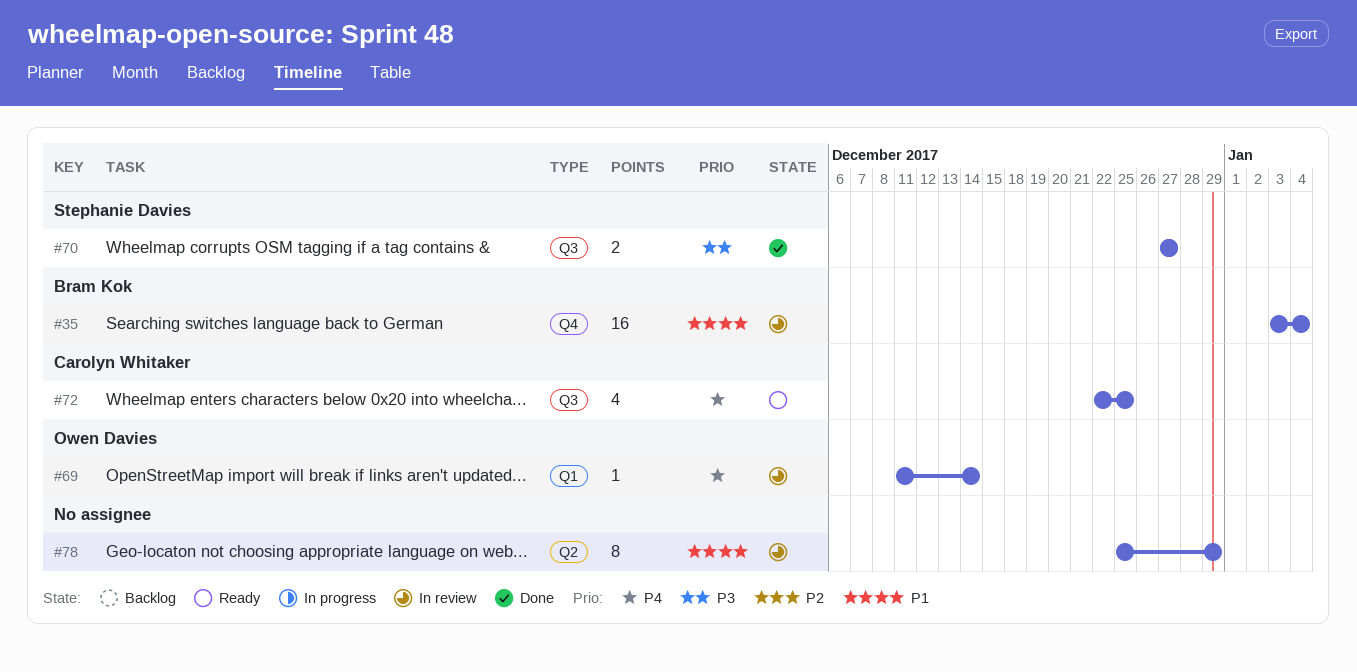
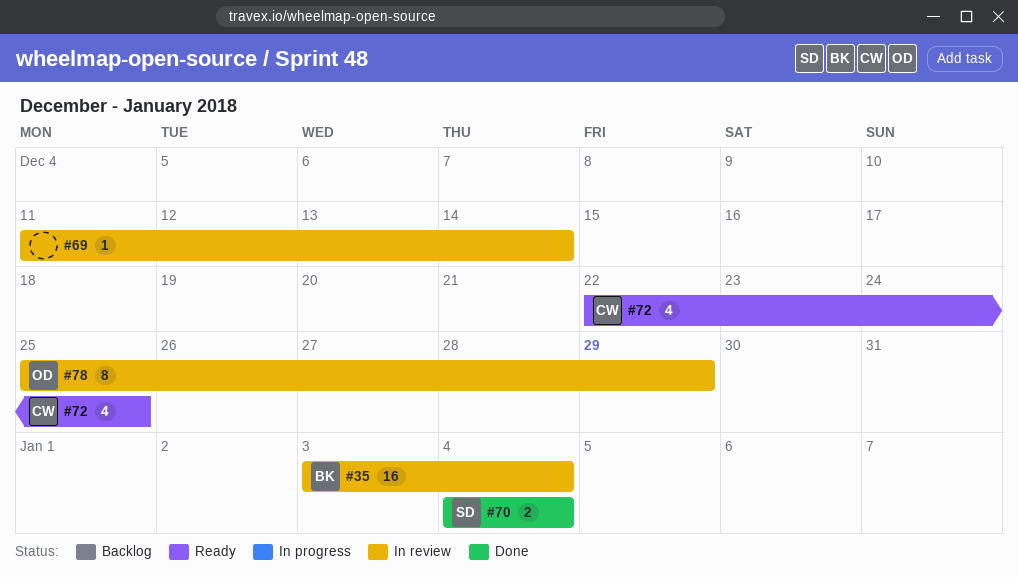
#69, owner: Owen Davies -> none
#70, start: Dec 27 -> Jan 4
#70, due: Dec 27 -> Jan 4
#78, owner: none -> Owen Davies

